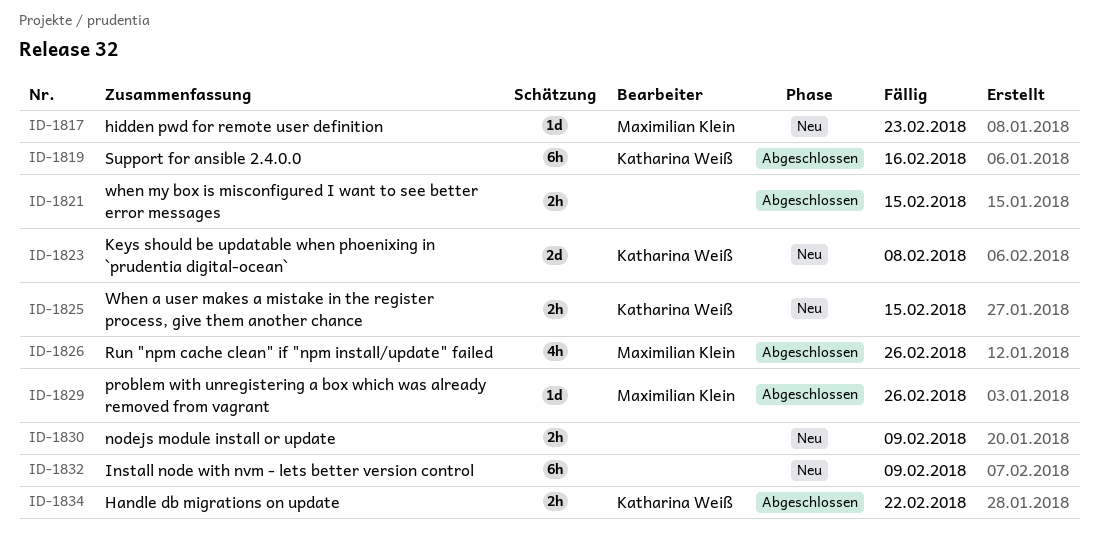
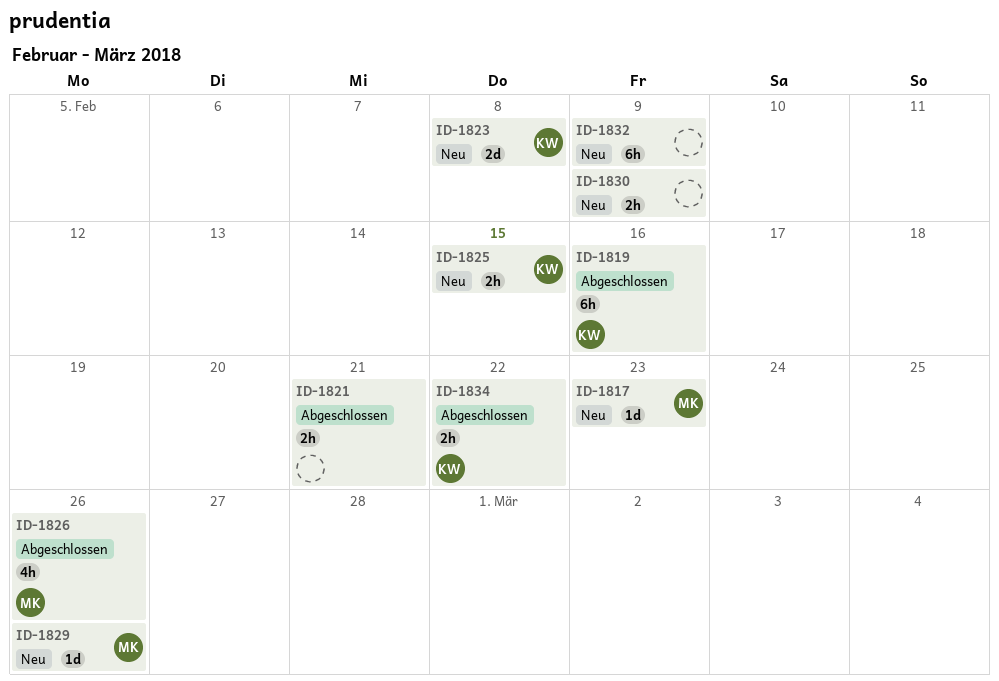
ID-1821, due: Feb 15 -> Feb 21
ID-1829, status: Abgeschlossen -> Neu

